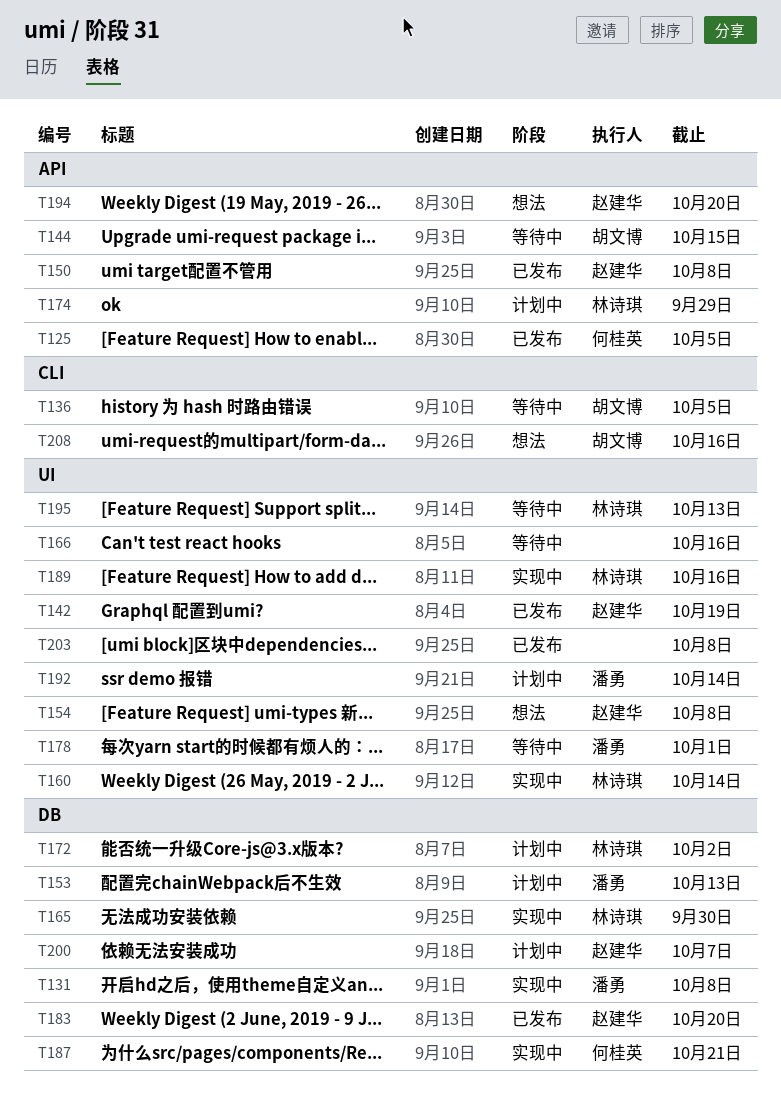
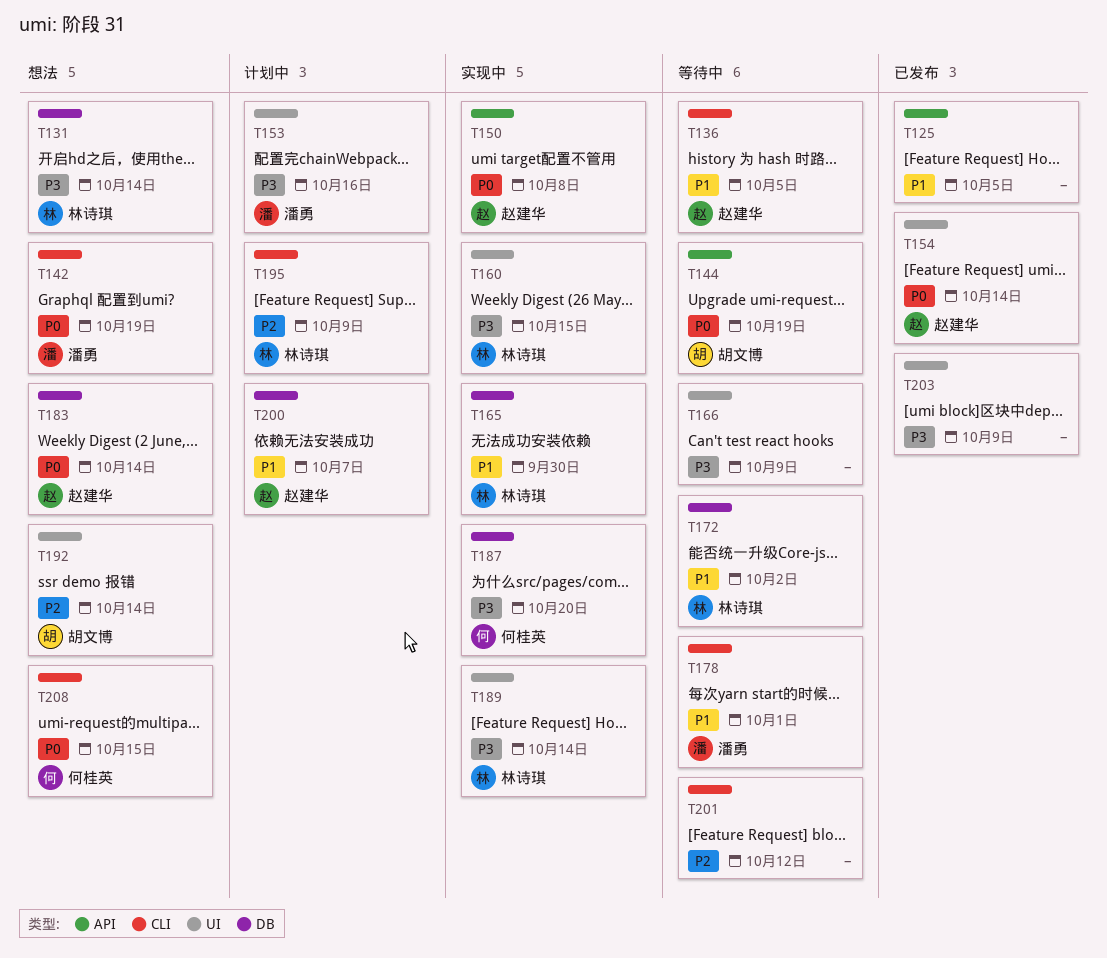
T125, owner: 何桂英 -> none
T131, status: 实现中 -> 想法
T131, owner: 潘勇 -> 林诗琪
T131, due: Oct 8 -> Oct 14
T136, owner: 胡文博 -> 赵建华
T142, status: 已发布 -> 想法
T142, owner: 赵建华 -> 潘勇
T142, label: UI -> CLI
T144, due: Oct 15 -> Oct 19
T150, status: 已发布 -> 实现中
T153, label: DB -> UI
T153, due: Oct 13 -> Oct 16
T154, status: 想法 -> 已发布
T154, due: Oct 8 -> Oct 14
T160, due: Oct 14 -> Oct 15
T166, due: Oct 16 -> Oct 9
T172, status: 计划中 -> 等待中
T174: present -> none
T178, label: UI -> CLI
T183, status: 已发布 -> 想法
T183, due: Oct 20 -> Oct 14
T187, due: Oct 21 -> Oct 20
T189, due: Oct 16 -> Oct 14
T192, status: 计划中 -> 想法
T192, owner: 潘勇 -> 胡文博
T194: present -> none
T195, status: 等待中 -> 计划中
T195, label: UI -> CLI
T195, due: Oct 13 -> Oct 9
T201: none -> present
T203, due: Oct 8 -> Oct 9
T208, owner: 胡文博 -> 何桂英
T208, due: Oct 16 -> Oct 15

